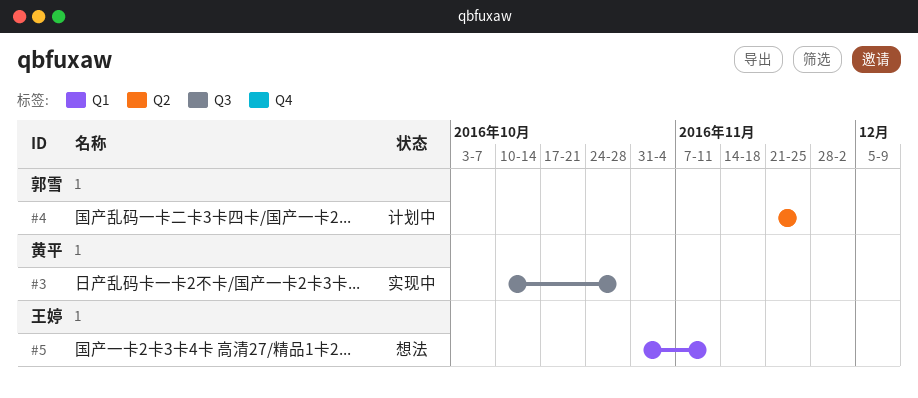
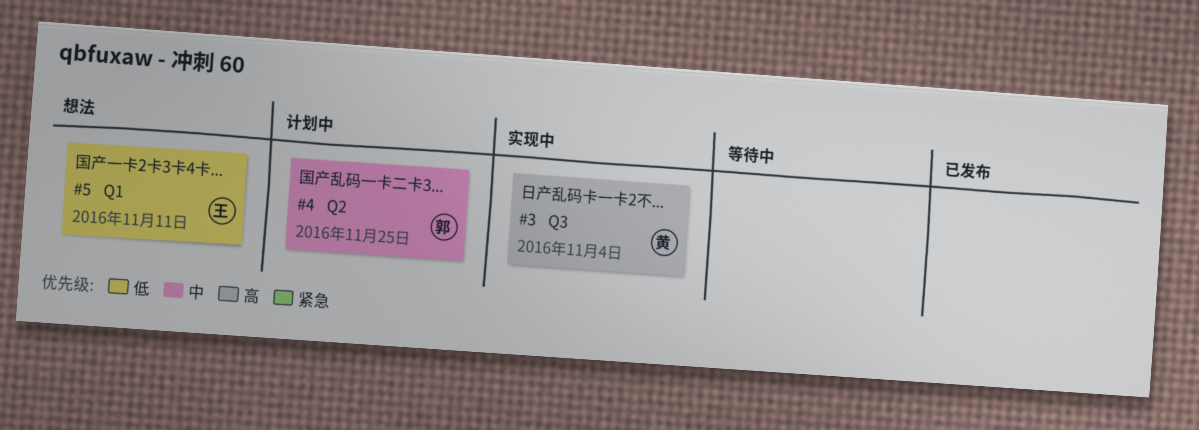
#3, due: Oct 28 -> Nov 4

